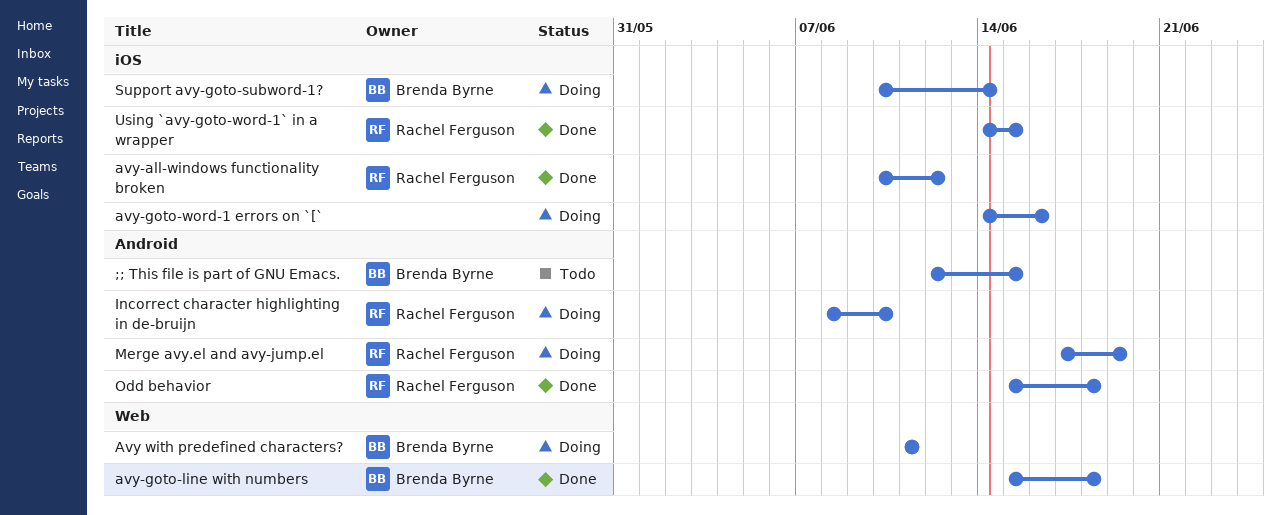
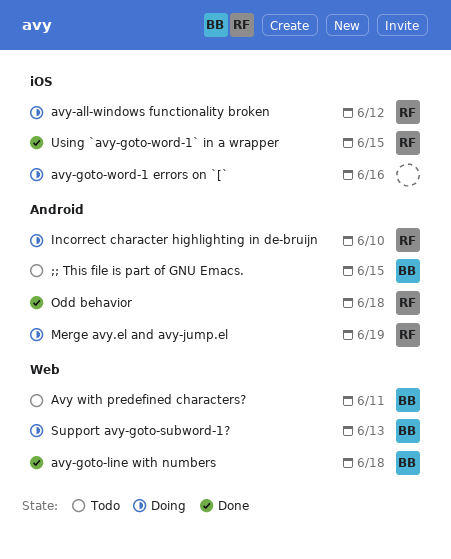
Avy with predefined characters?, status: Doing -> Todo
avy-all-windows functionality broken, status: Done -> Doing
Support avy-goto-subword-1?, label: iOS -> Web
Support avy-goto-subword-1?, due: Jun 14 -> Jun 13

